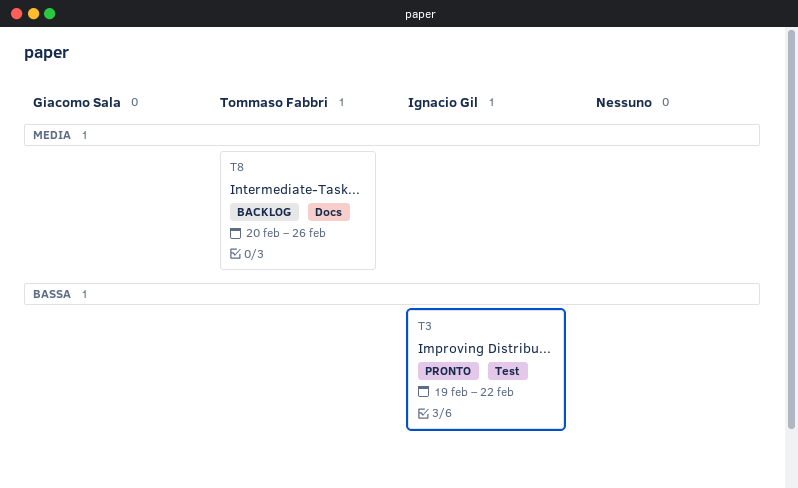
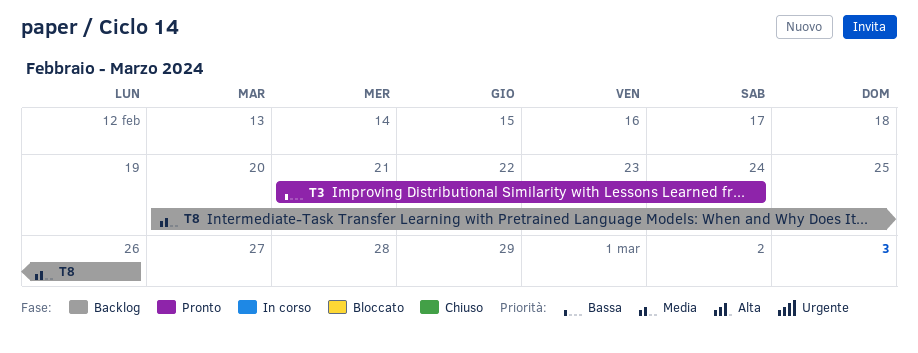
T3, start: Feb 19 -> Feb 21
T3, due: Feb 22 -> Feb 24

